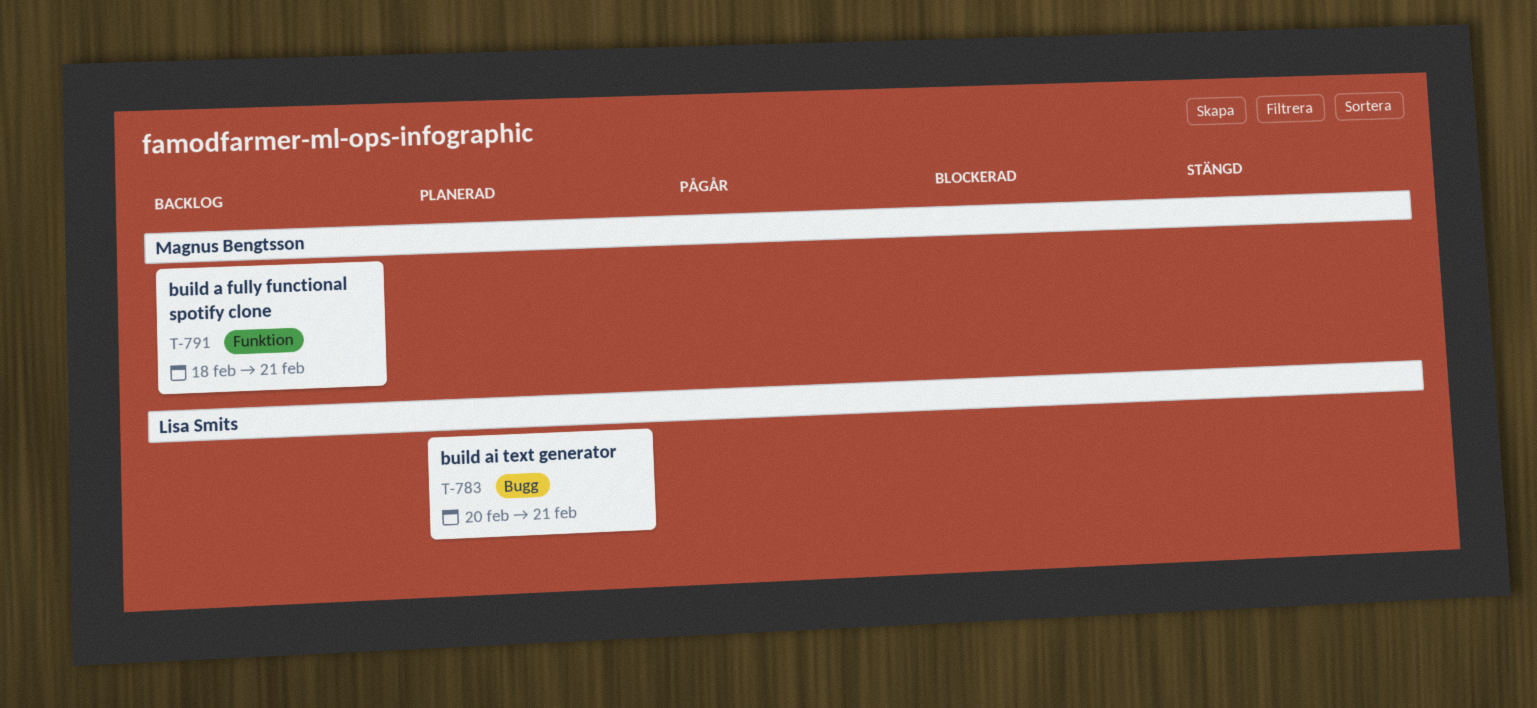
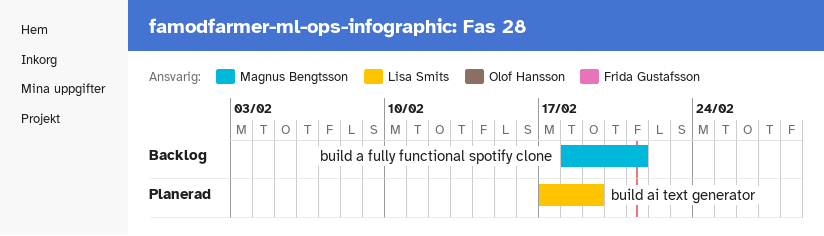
build ai text generator, start: Feb 20 -> Feb 17
build ai text generator, due: Feb 21 -> Feb 19

